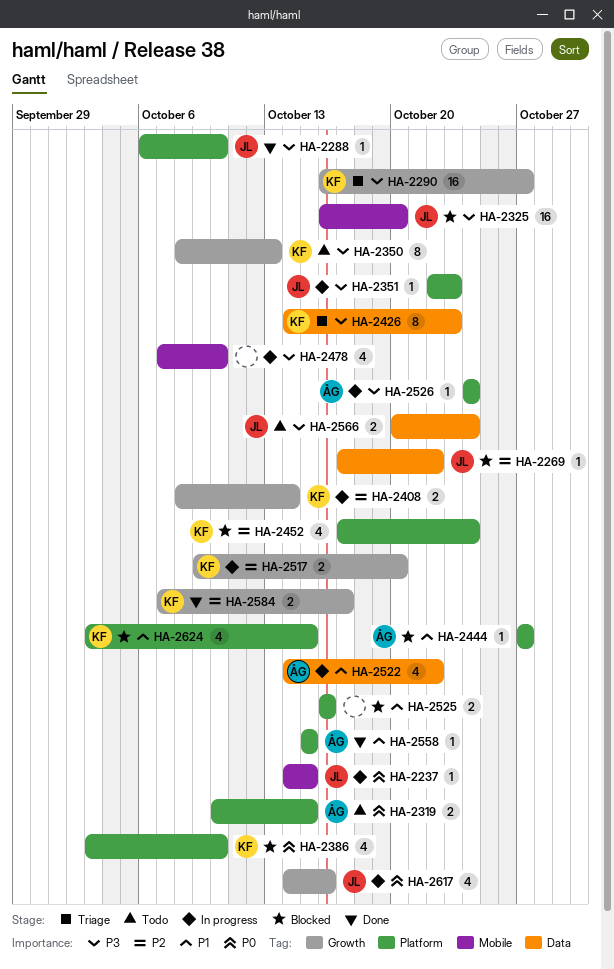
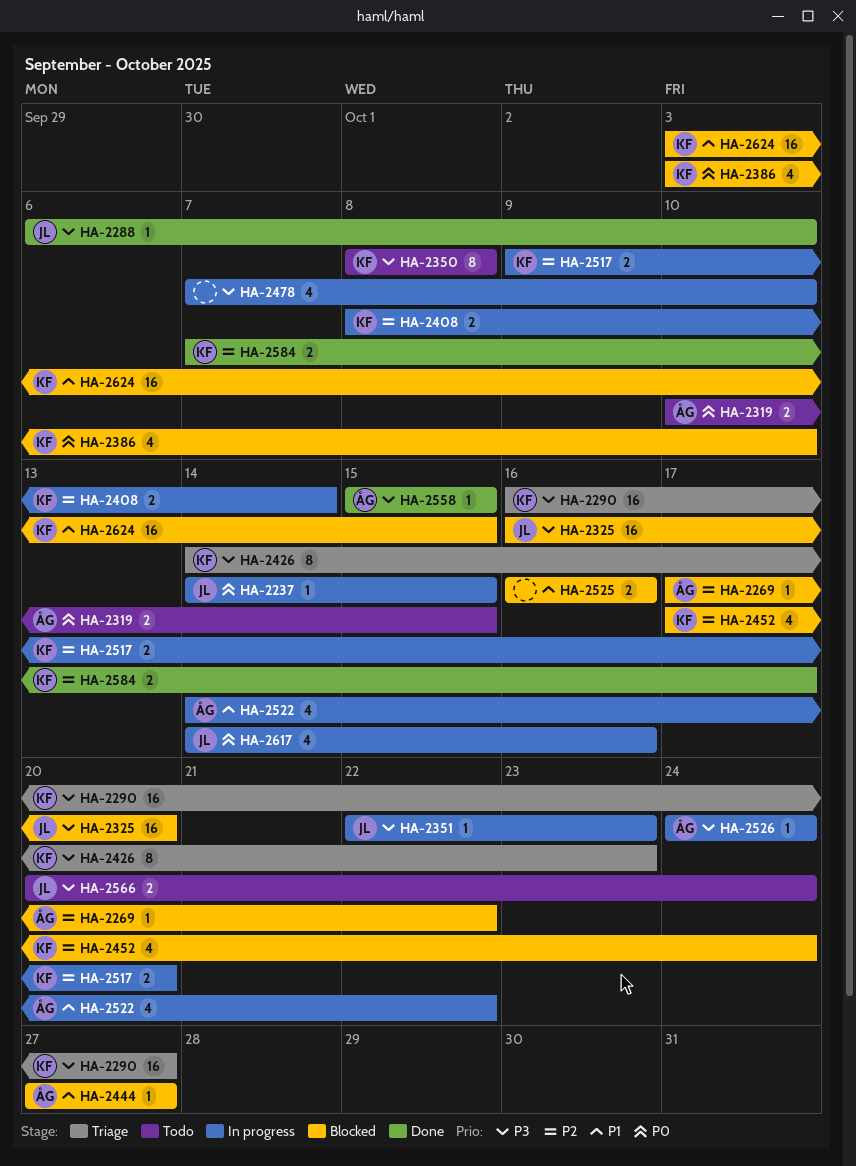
HA-2269, owner: JL -> ÅG
HA-2350, due: Oct 13 -> Oct 8
HA-2558, priority: P1 -> P3
HA-2624, estimate: 4 -> 16

